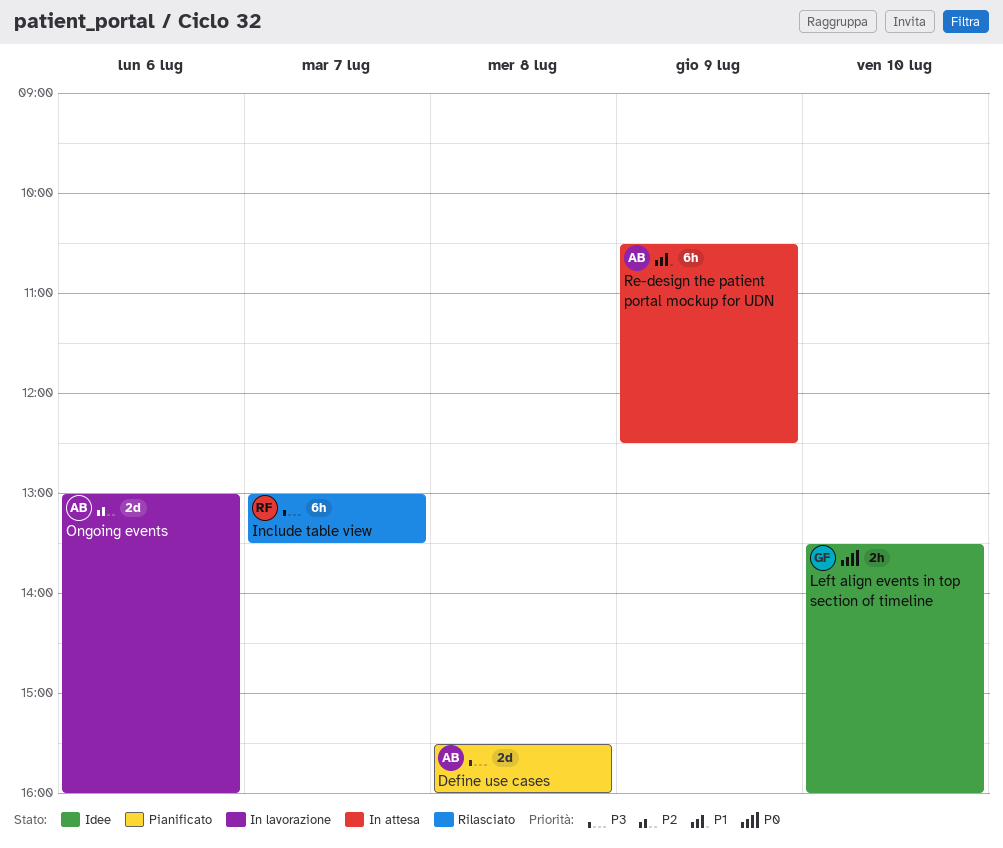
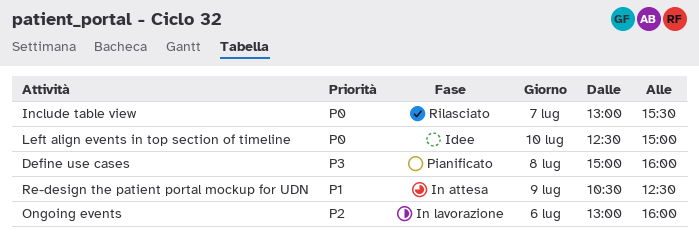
Define use cases, begins: 15:30 -> 15:00
Include table view, priority: P3 -> P0
Include table view, ends: 13:30 -> 15:30
Left align events in top section of timeline, begins: 13:30 -> 12:30
Left align events in top section of timeline, ends: 16:00 -> 15:00

